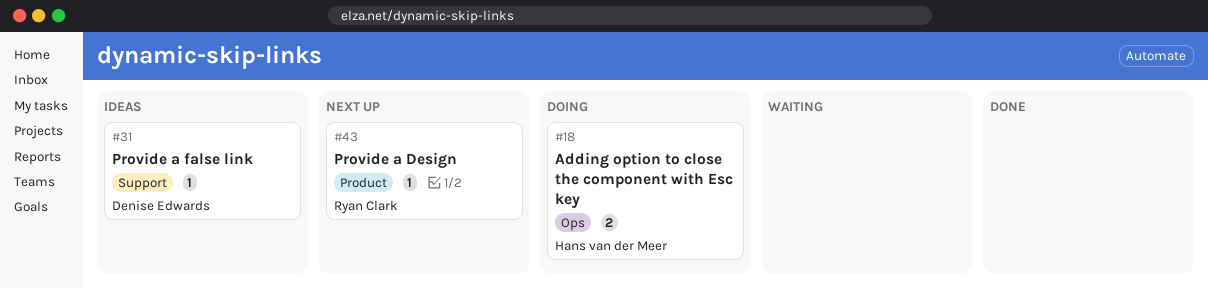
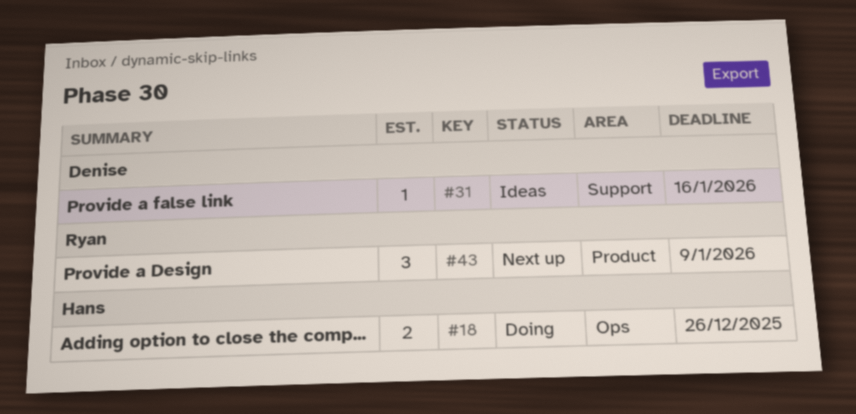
#43, estimate: 1 -> 3

